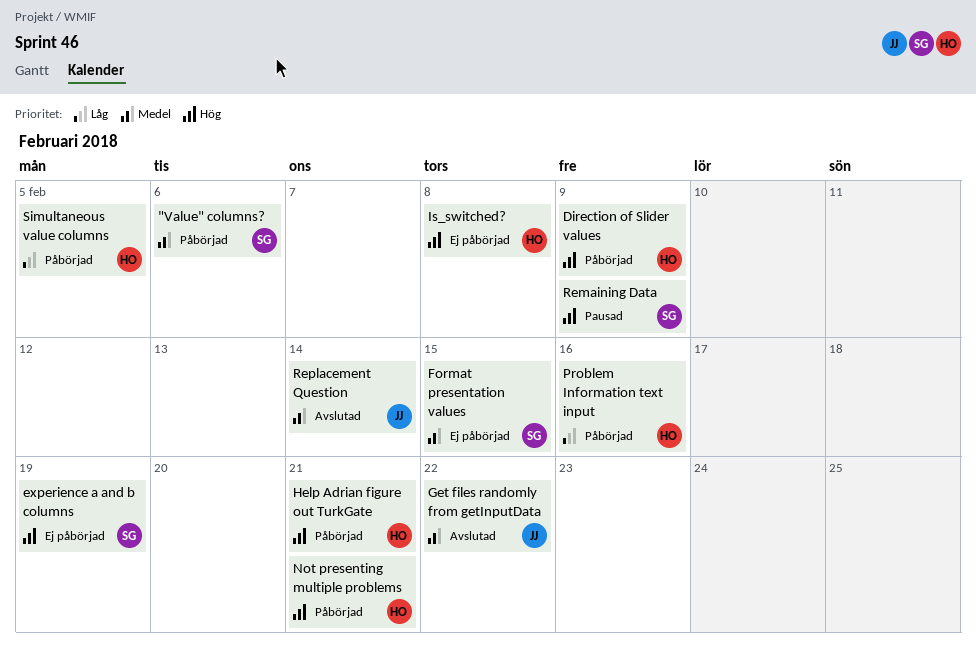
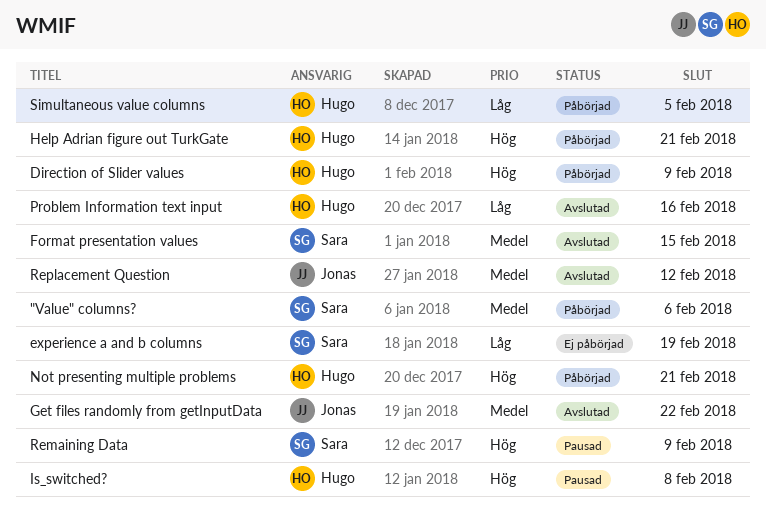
experience a and b columns, priority: Hög -> Låg
Format presentation values, status: Ej påbörjad -> Avslutad
Is_switched?, status: Ej påbörjad -> Pausad
Problem Information text input, status: Påbörjad -> Avslutad
Replacement Question, due: Feb 14 -> Feb 12

